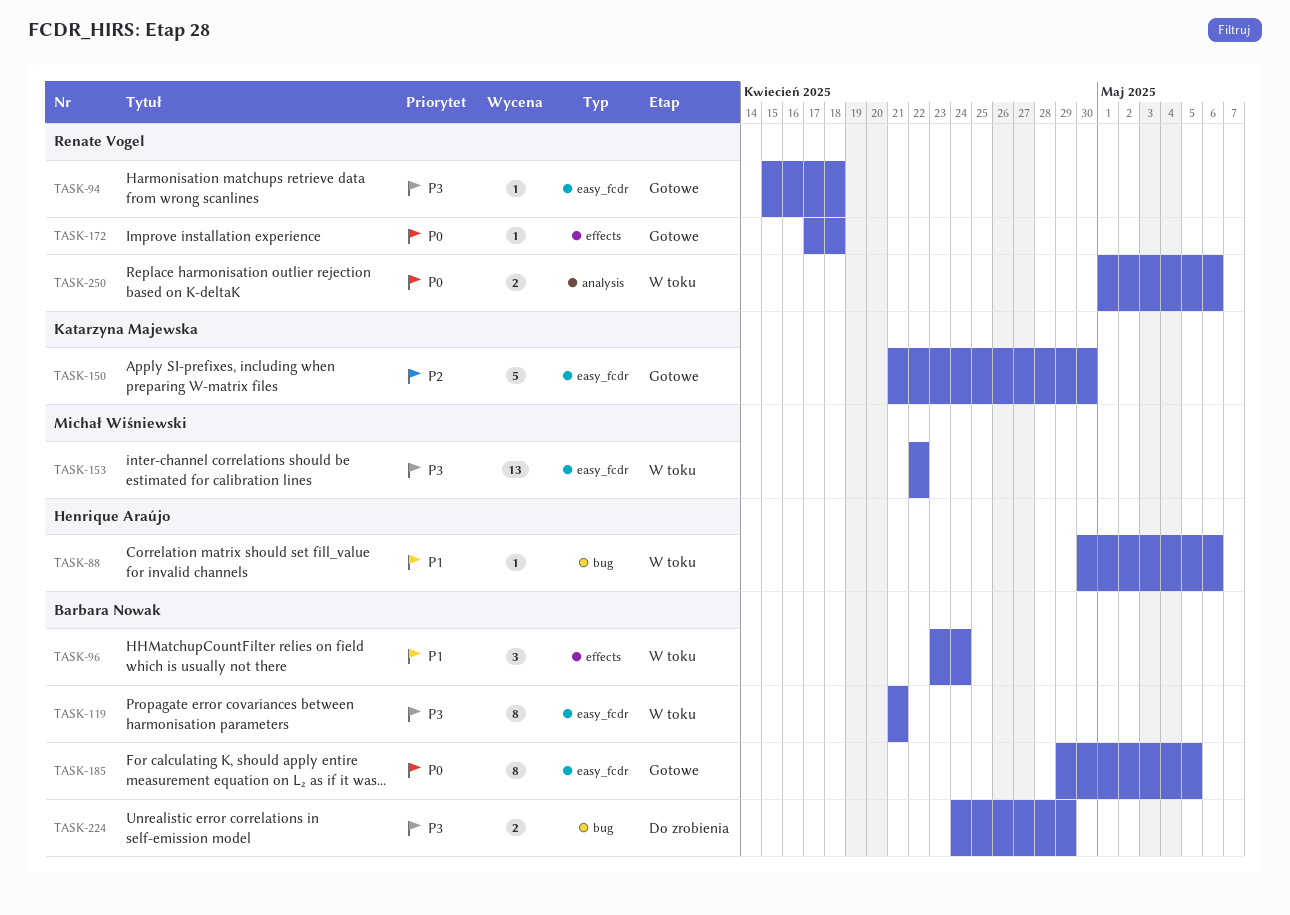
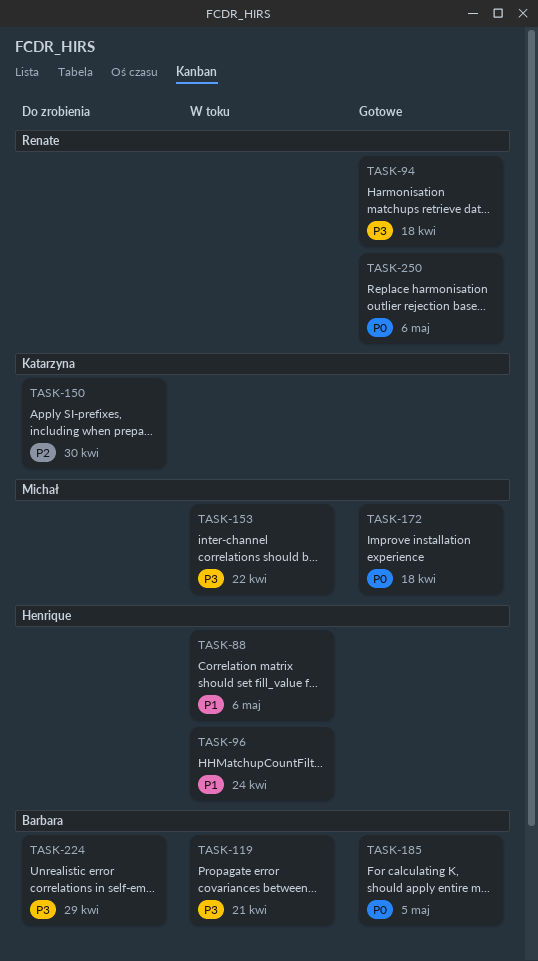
TASK-96, owner: Barbara Nowak -> Henrique Araújo
TASK-150, status: Gotowe -> Do zrobienia
TASK-172, owner: Renate Vogel -> Michał Wiśniewski
TASK-250, status: W toku -> Gotowe

